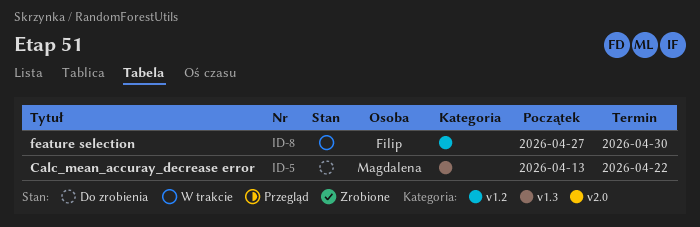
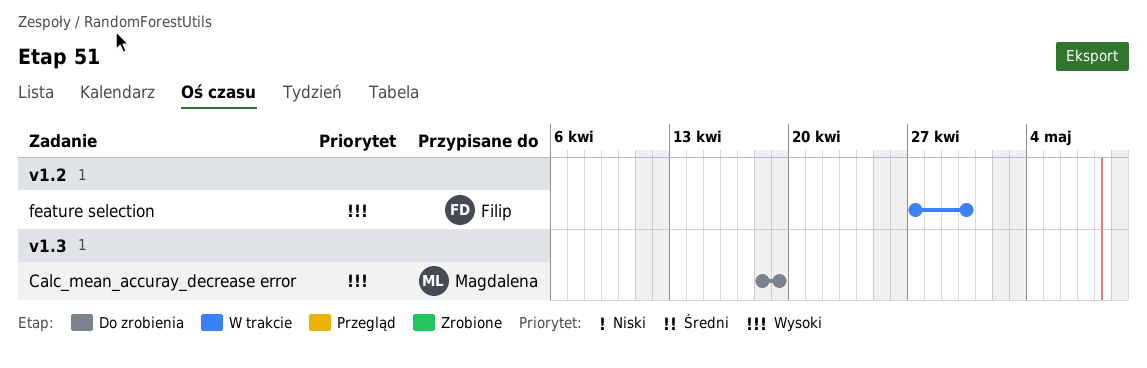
Calc_mean_accuray_decrease error, start: Apr 13 -> Apr 18
Calc_mean_accuray_decrease error, due: Apr 22 -> Apr 19

